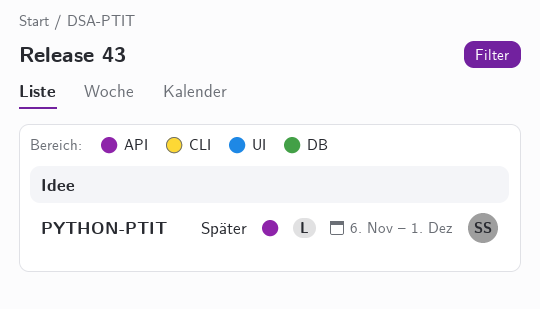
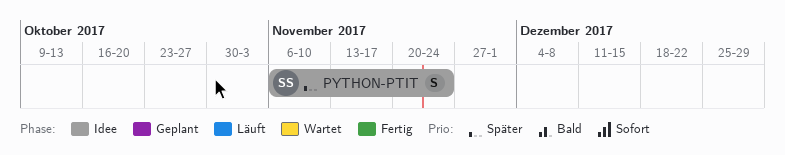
PYTHON-PTIT, estimate: L -> S
PYTHON-PTIT, due: Dec 1 -> Nov 24

